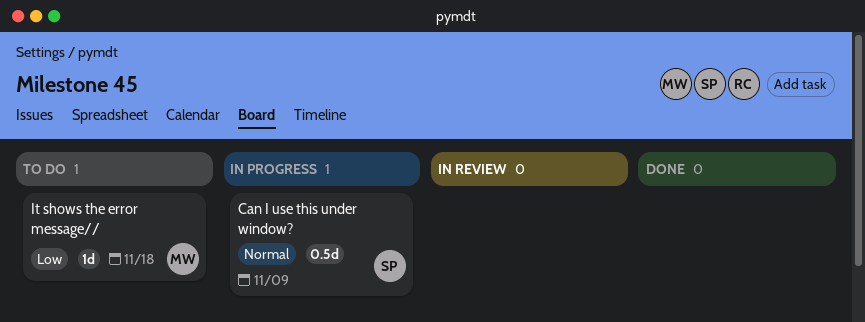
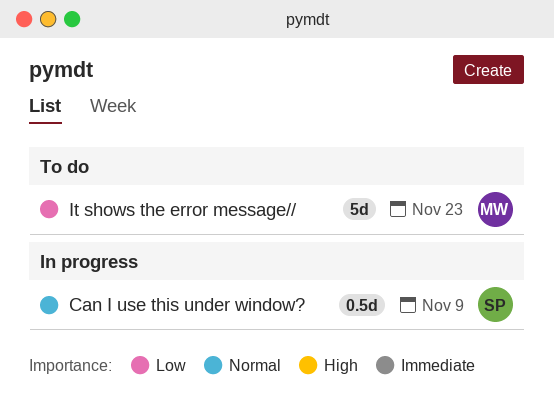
It shows the error message//, estimate: 1d -> 5d
It shows the error message//, due: Nov 18 -> Nov 23

